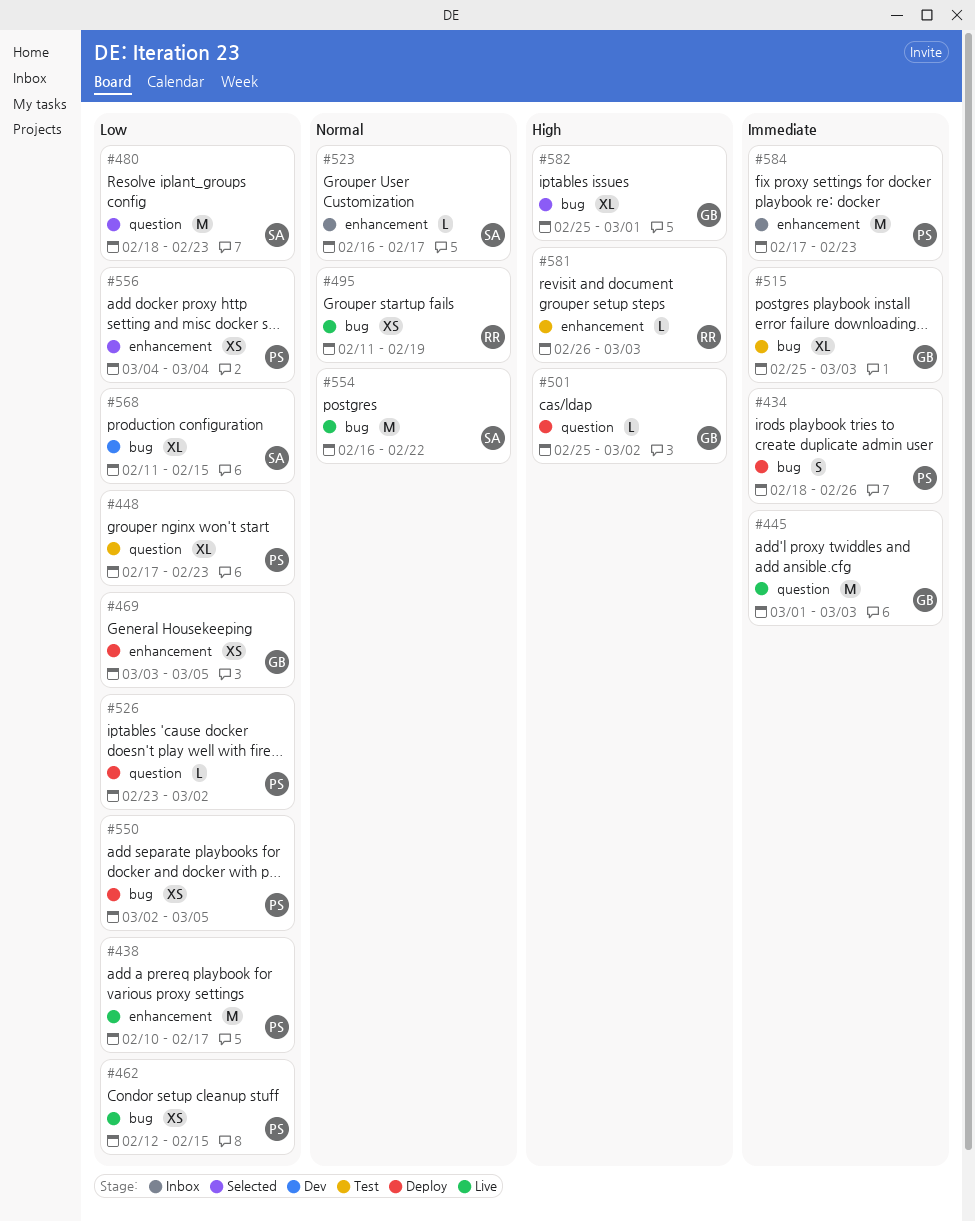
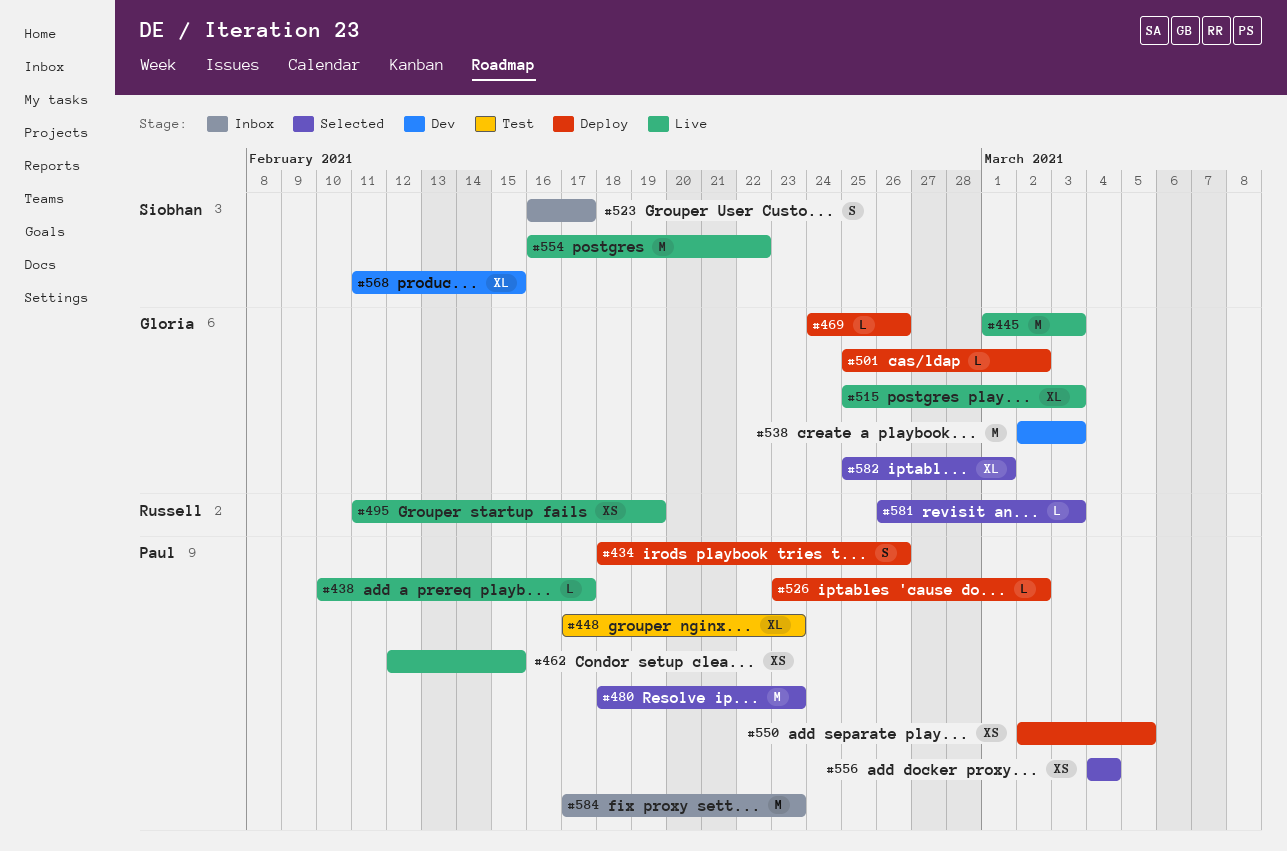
#438, estimate: M -> L
#469, estimate: XS -> L
#469, start: Mar 3 -> Feb 24
#469, due: Mar 5 -> Feb 26
#480, owner: Siobhan -> Paul
#515, status: Test -> Live
#523, estimate: L -> S
#538: none -> present
#581, status: Test -> Selected

